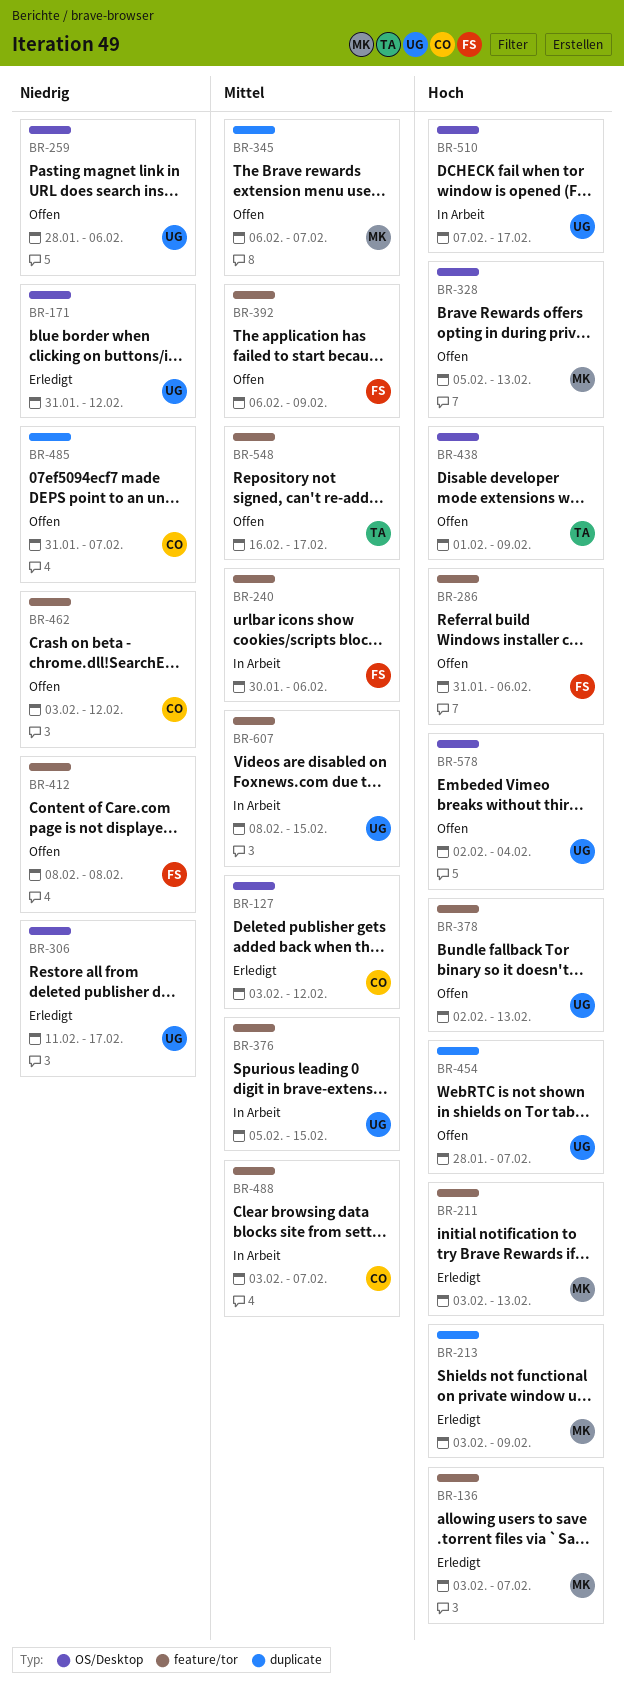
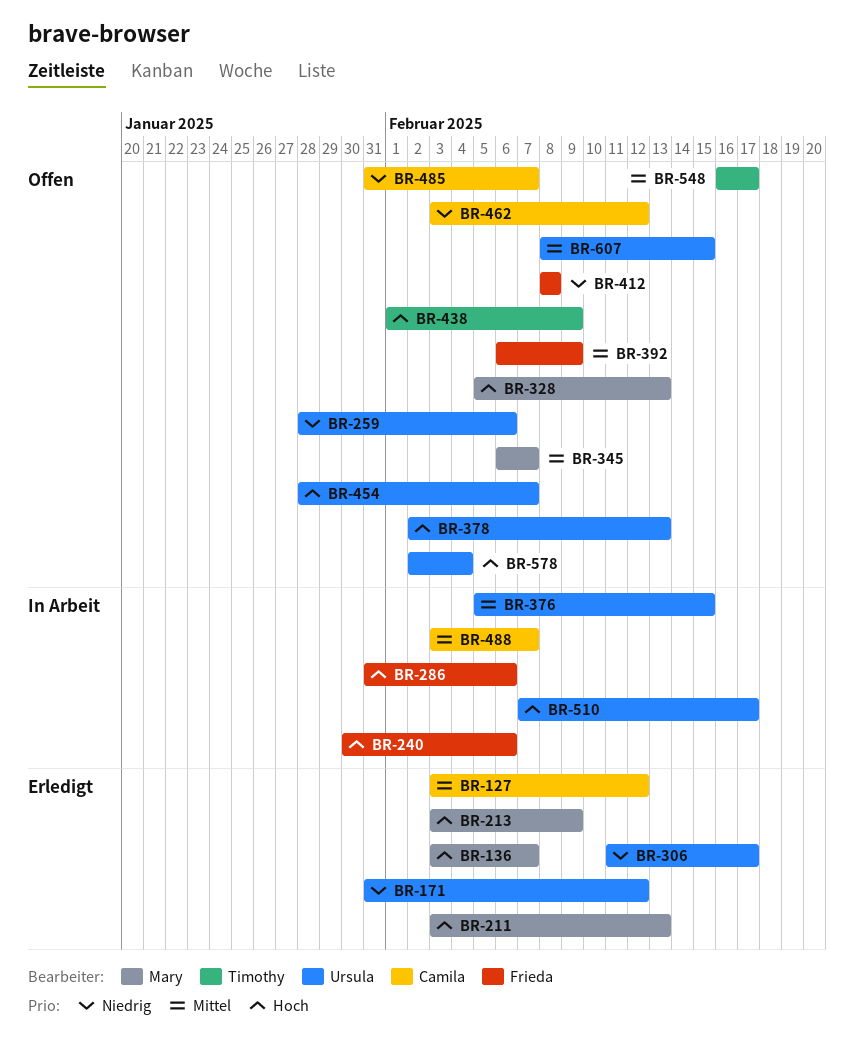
BR-240, priority: Mittel -> Hoch
BR-286, status: Offen -> In Arbeit
BR-607, status: In Arbeit -> Offen

